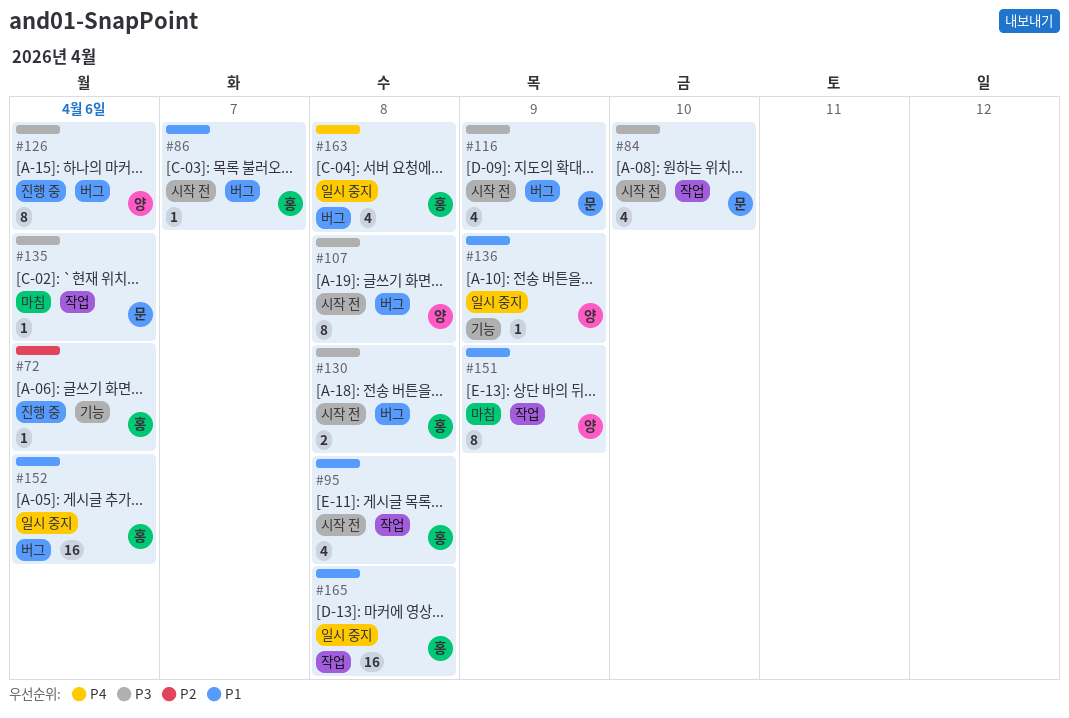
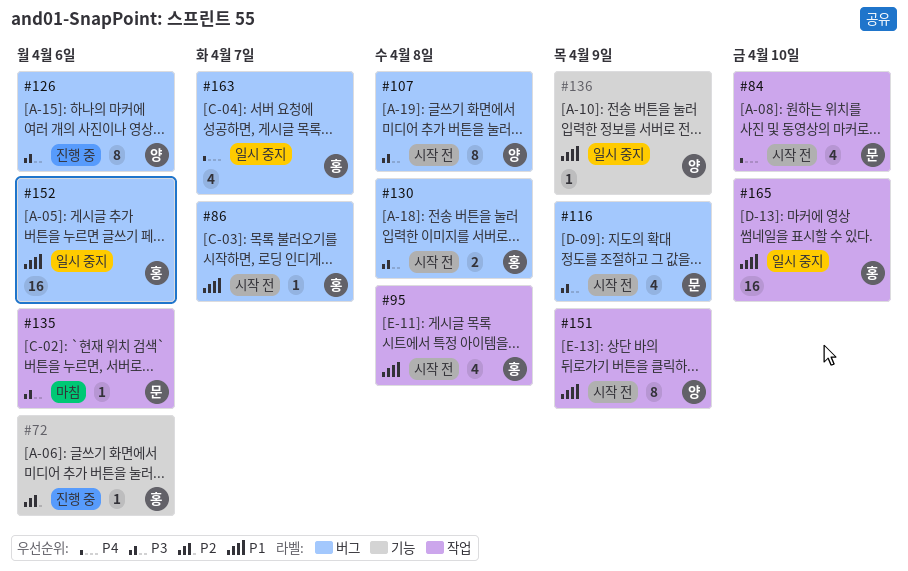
#84, priority: P3 -> P4
#151, status: 마침 -> 시작 전
#163, due: Apr 8 -> Apr 7
#165, due: Apr 8 -> Apr 10

